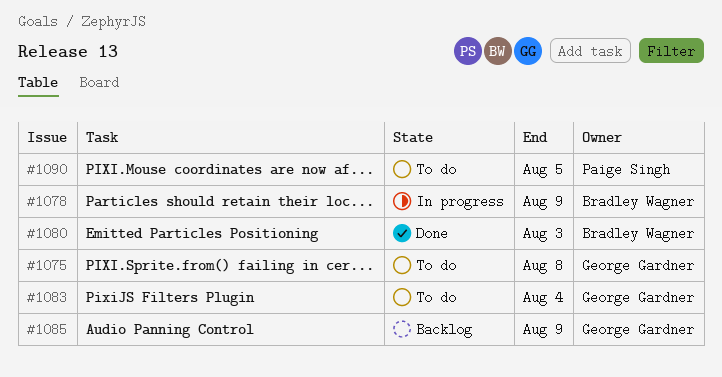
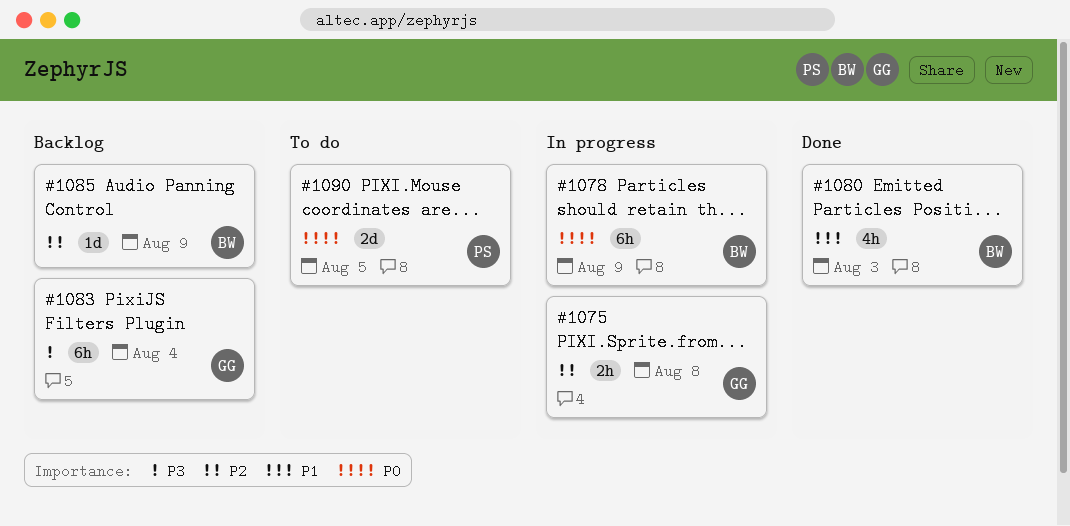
#1075, status: To do -> In progress
#1083, status: To do -> Backlog
#1085, owner: George Gardner -> Bradley Wagner

